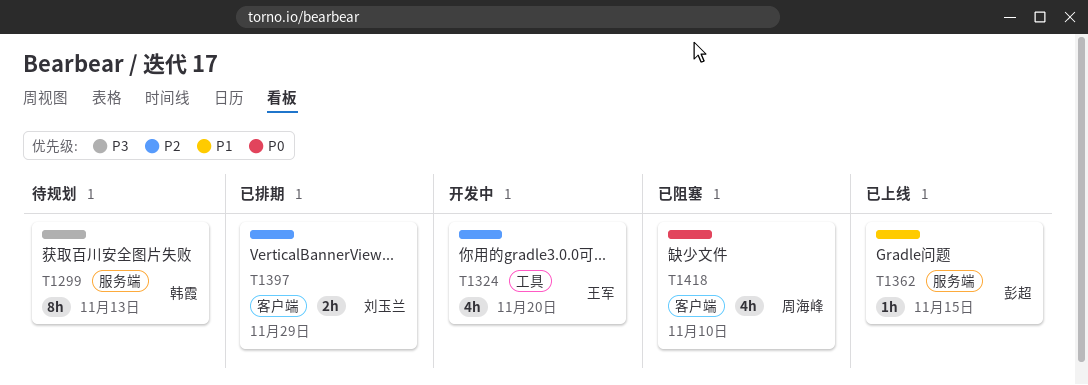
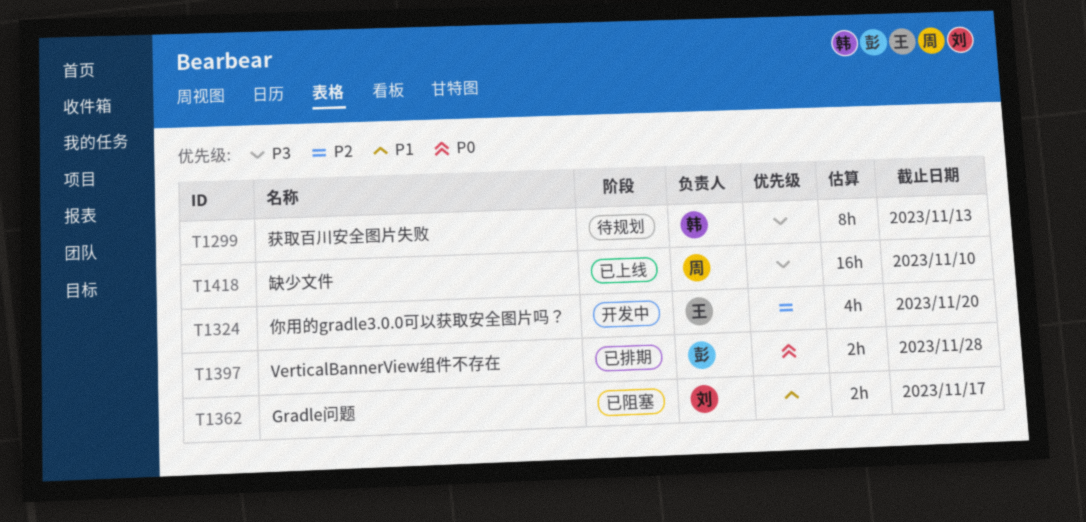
T1362, status: 已上线 -> 已阻塞
T1362, owner: 彭超 -> 刘玉兰
T1362, estimate: 1h -> 2h
T1362, due: Nov 15 -> Nov 17
T1397, owner: 刘玉兰 -> 彭超
T1397, priority: P2 -> P0
T1397, due: Nov 29 -> Nov 28
T1418, status: 已阻塞 -> 已上线
T1418, priority: P0 -> P3
T1418, estimate: 4h -> 16h

